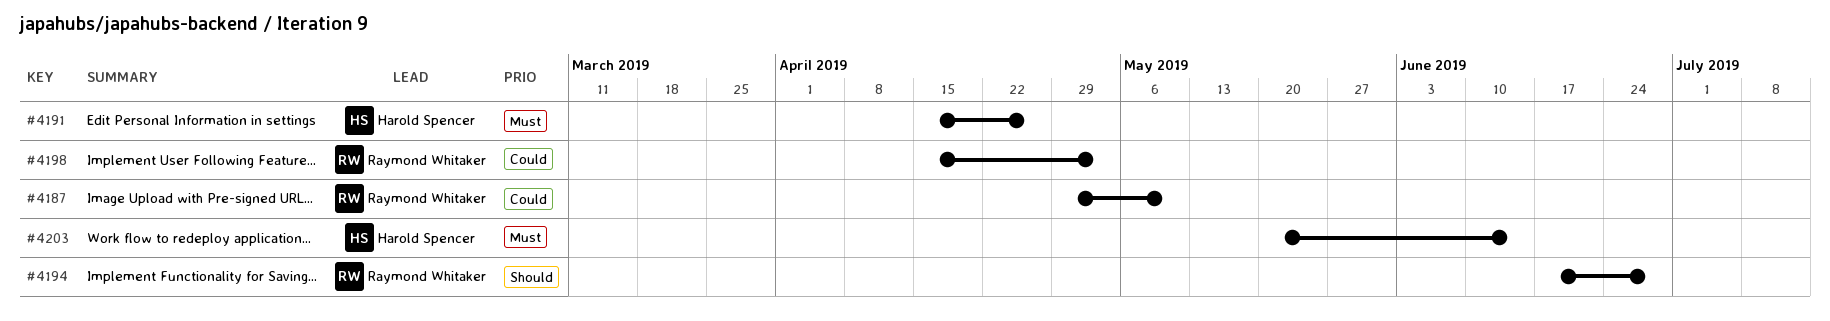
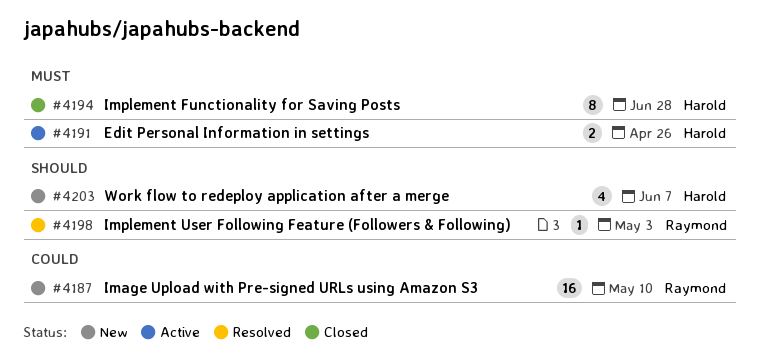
#4194, owner: Raymond Whitaker -> Harold Spencer
#4194, priority: Should -> Must
#4198, priority: Could -> Should
#4203, priority: Must -> Should
#4203, due: Jun 14 -> Jun 7

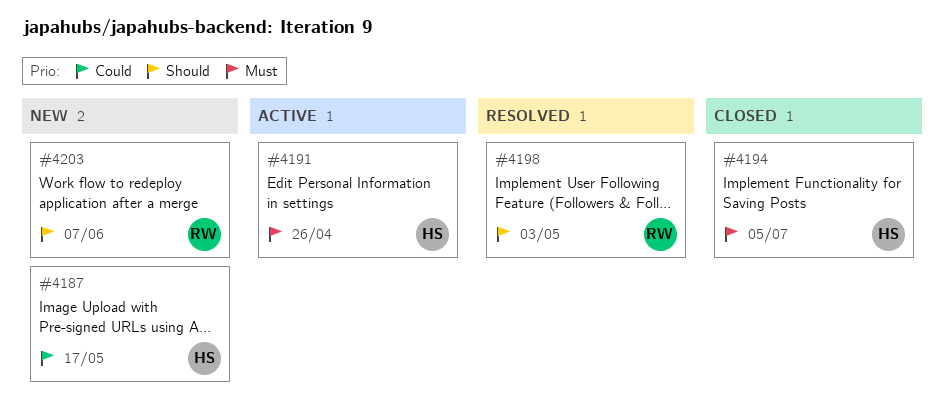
#4187, owner: Raymond -> Harold
#4187, due: May 10 -> May 17
#4194, due: Jun 28 -> Jul 5
#4203, owner: Harold -> Raymond

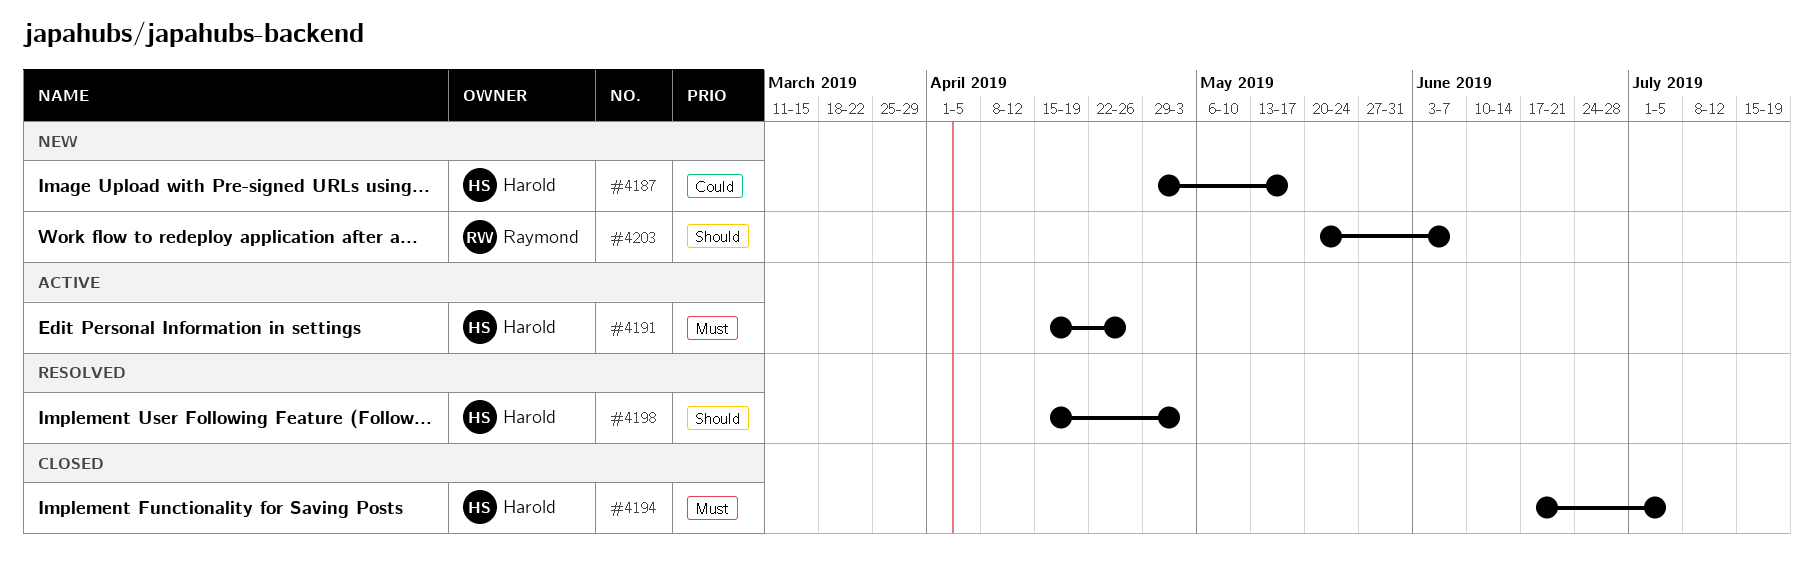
#4198, owner: Raymond -> Harold

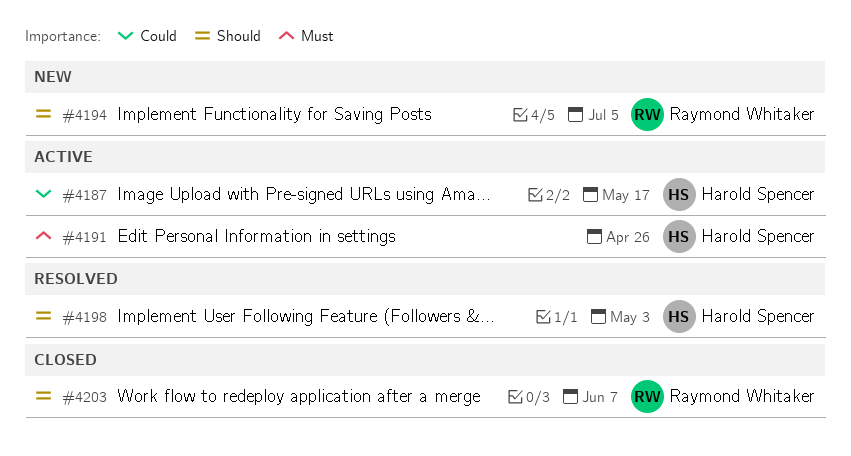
#4187, status: New -> Active
#4194, status: Closed -> New
#4194, owner: Harold Spencer -> Raymond Whitaker
#4194, priority: Must -> Should
#4203, status: New -> Closed

